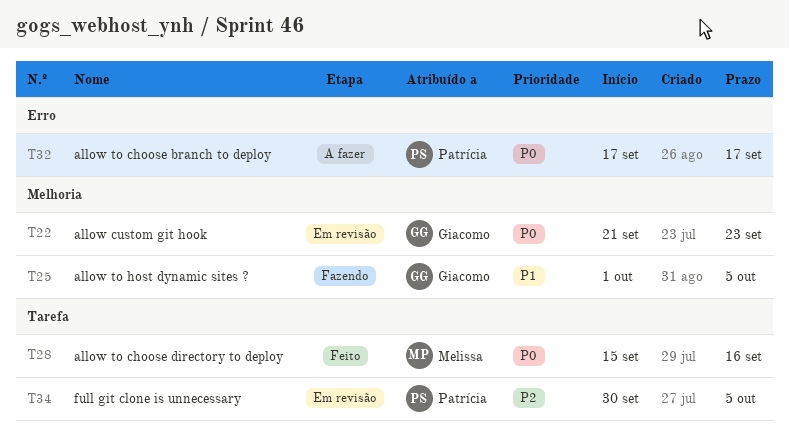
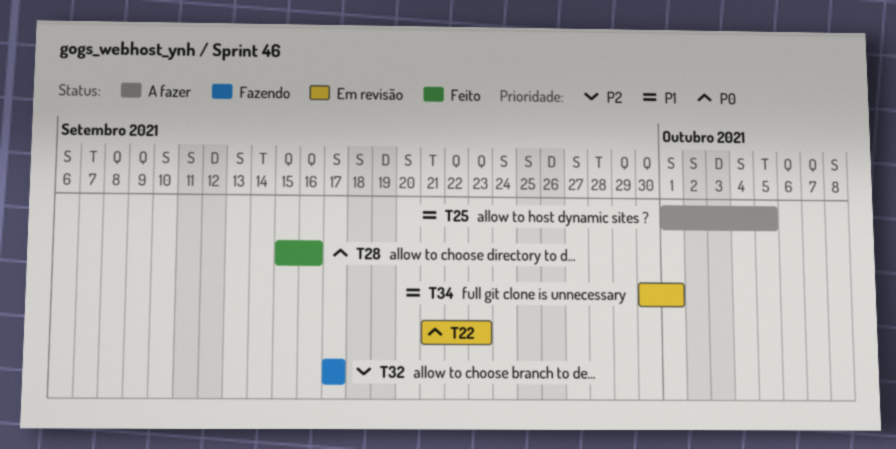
T25, status: Fazendo -> A fazer
T32, status: A fazer -> Fazendo
T32, priority: P0 -> P2
T34, priority: P2 -> P1
T34, due: Oct 5 -> Oct 1

